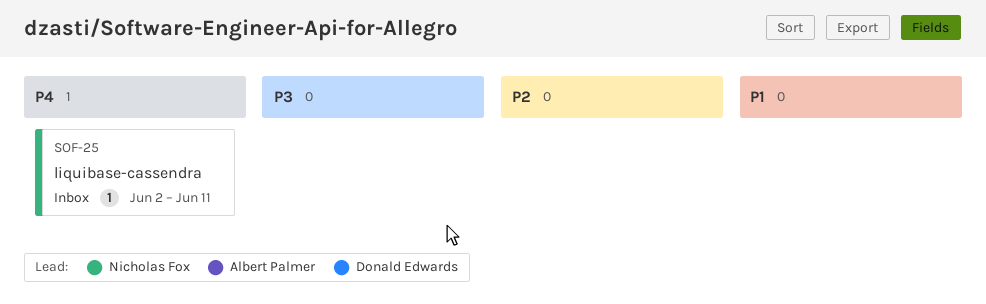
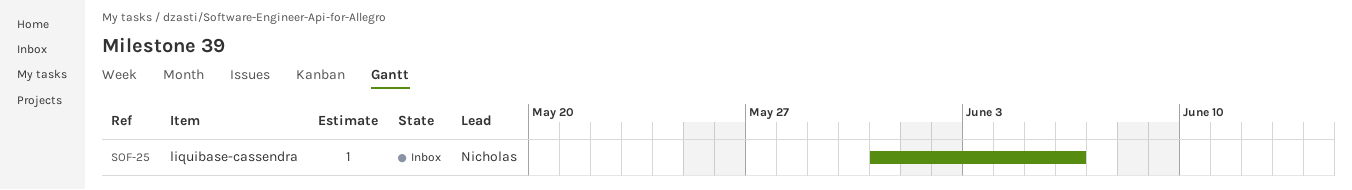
SOF-25, start: Jun 2 -> May 31
SOF-25, due: Jun 11 -> Jun 6

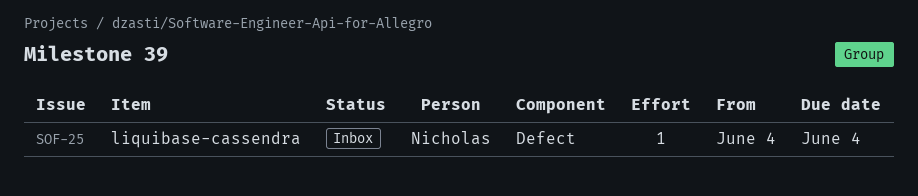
SOF-25, start: May 31 -> Jun 4
SOF-25, due: Jun 6 -> Jun 4

